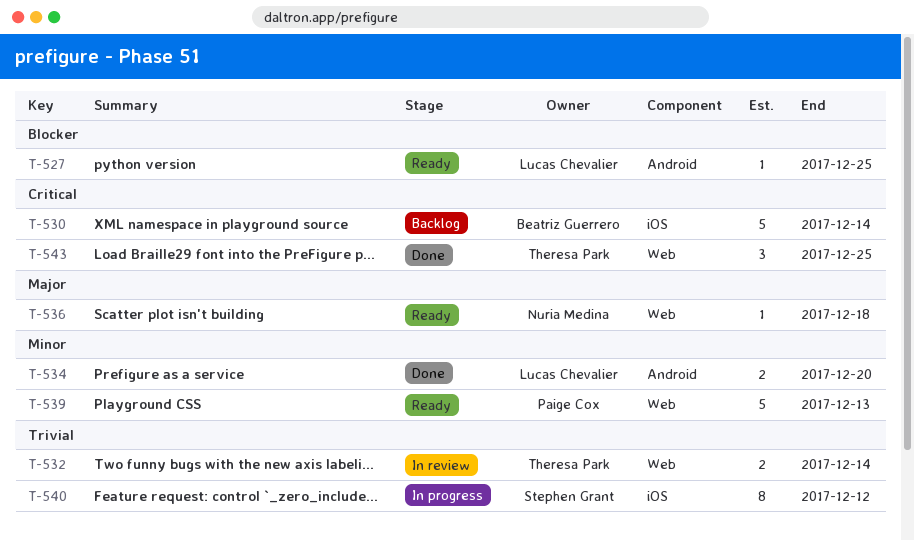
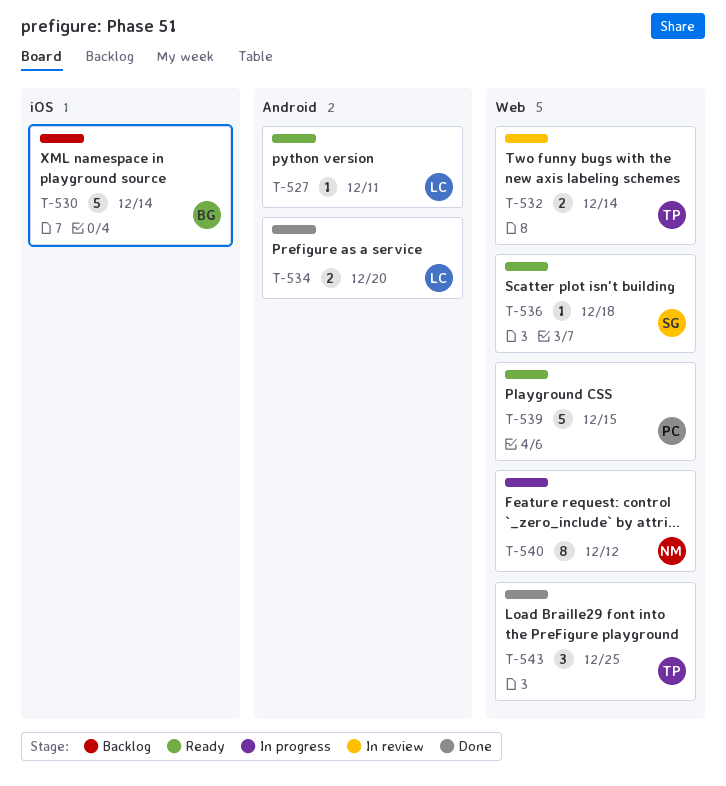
T-527, due: Dec 25 -> Dec 11
T-536, owner: Nuria Medina -> Stephen Grant
T-539, due: Dec 13 -> Dec 15
T-540, owner: Stephen Grant -> Nuria Medina
T-540, label: iOS -> Web

